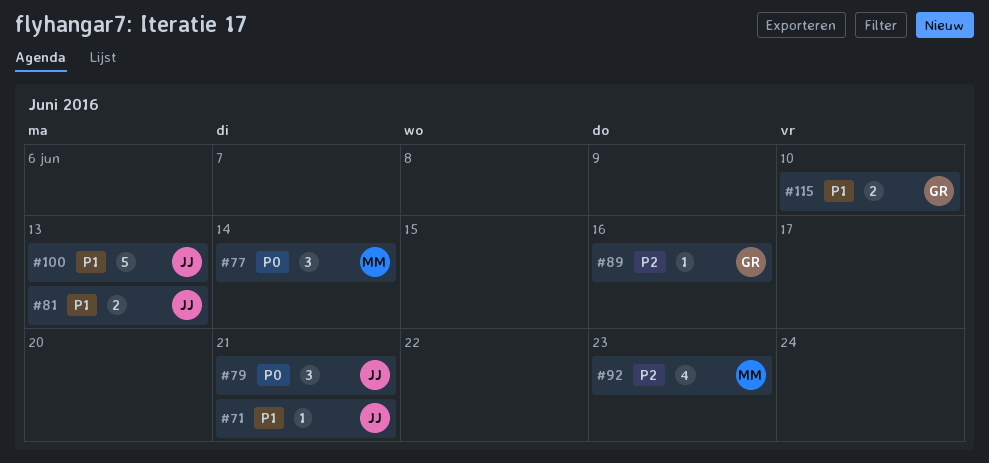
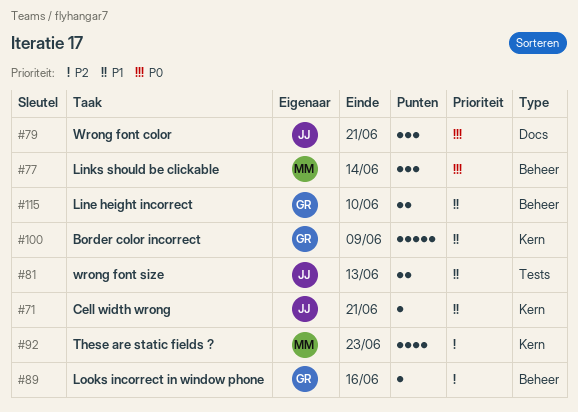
#100, owner: JJ -> GR
#100, due: Jun 13 -> Jun 9

